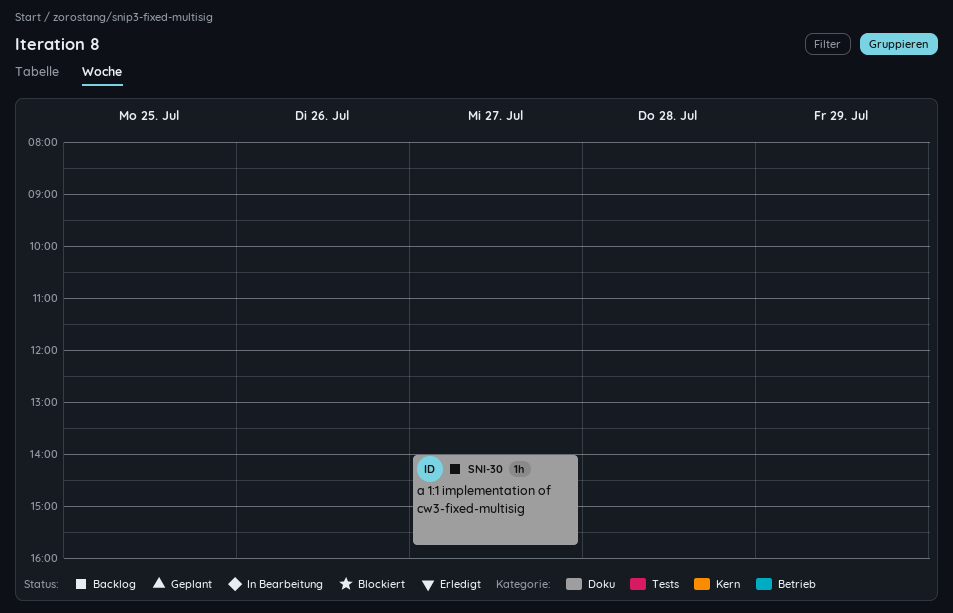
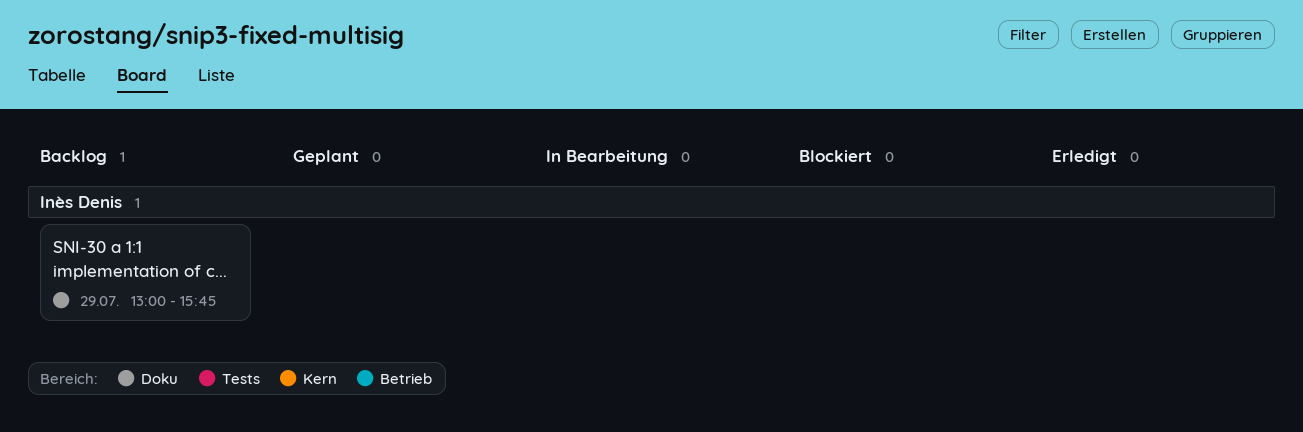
SNI-30, day: Jul 27 -> Jul 29
SNI-30, begins: 14:00 -> 13:00

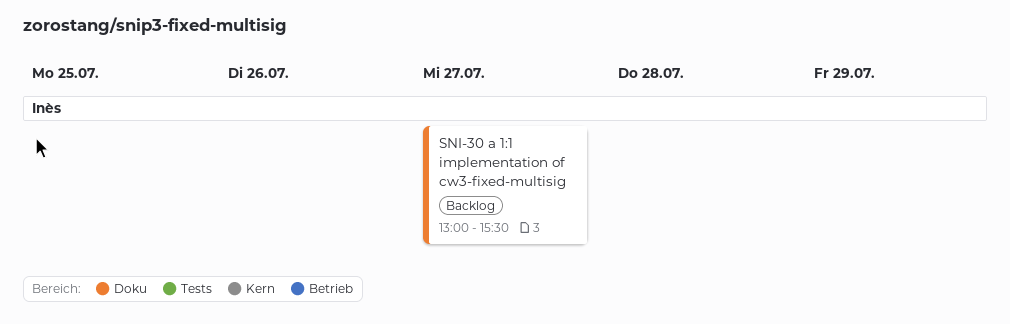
SNI-30, day: Jul 29 -> Jul 27
SNI-30, ends: 15:45 -> 15:30

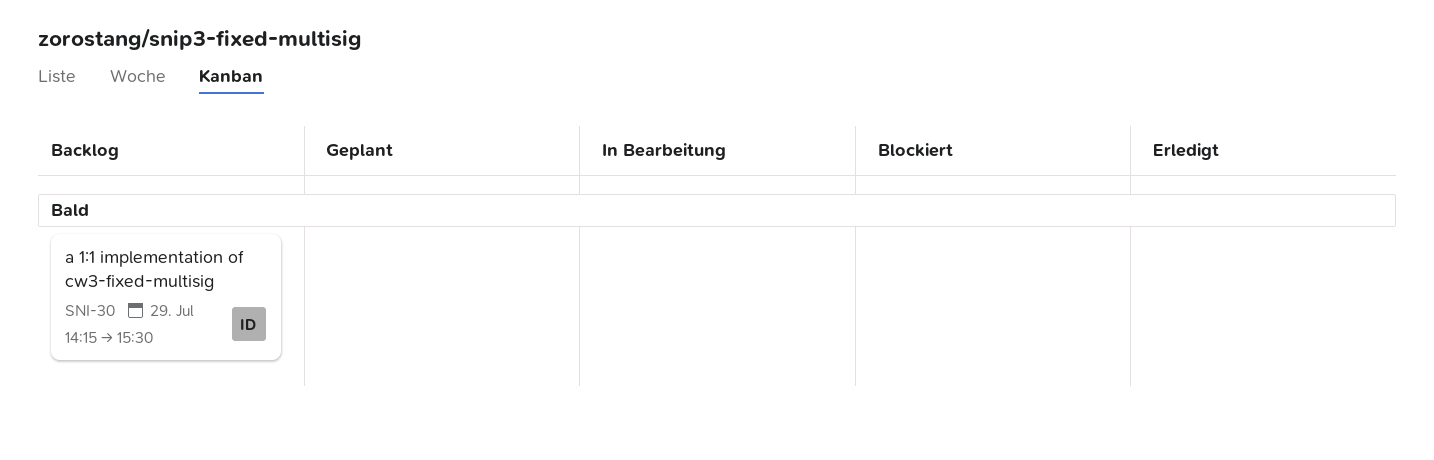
SNI-30, day: Jul 27 -> Jul 29
SNI-30, begins: 13:00 -> 14:15

